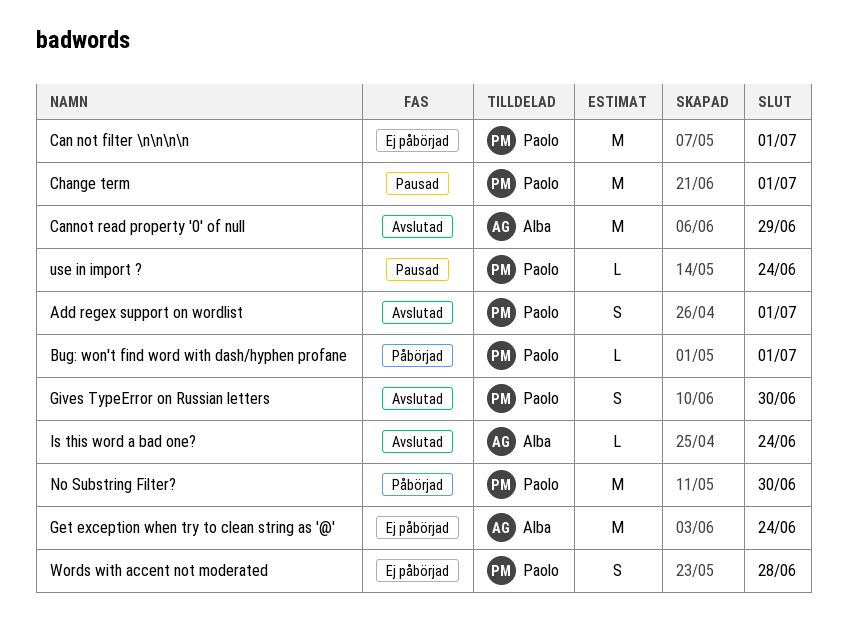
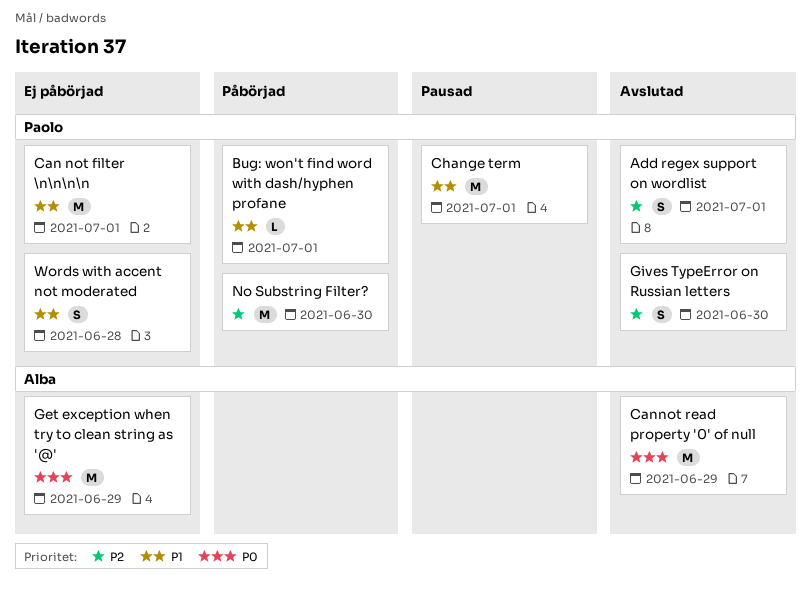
Get exception when try to clean string as '@', due: Jun 24 -> Jun 29
Is this word a bad one?: present -> none
use in import ?: present -> none

